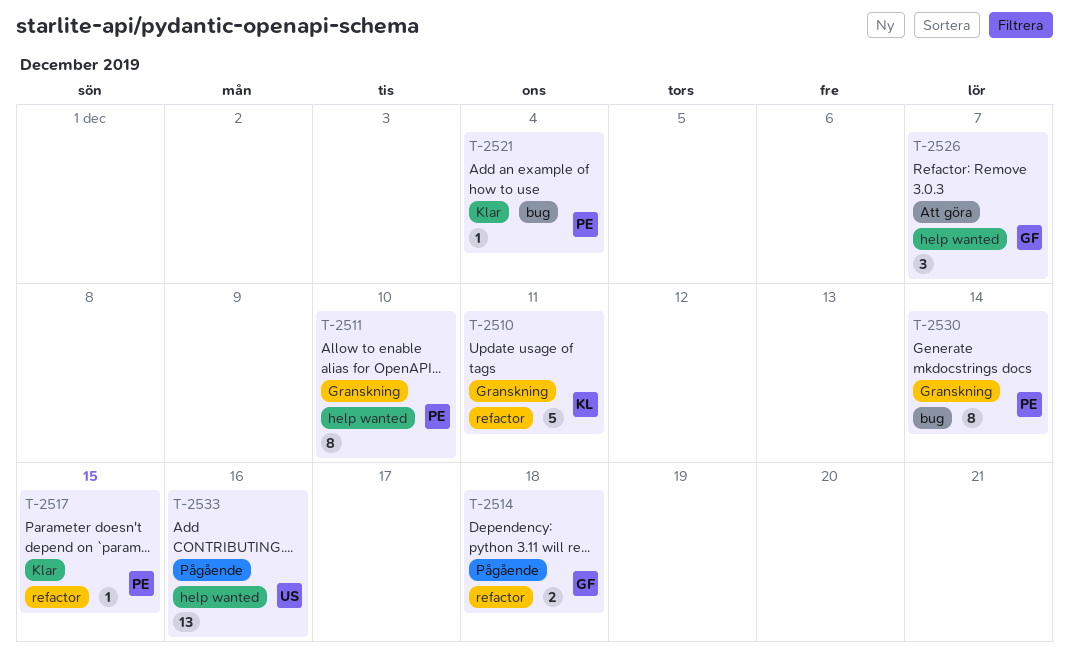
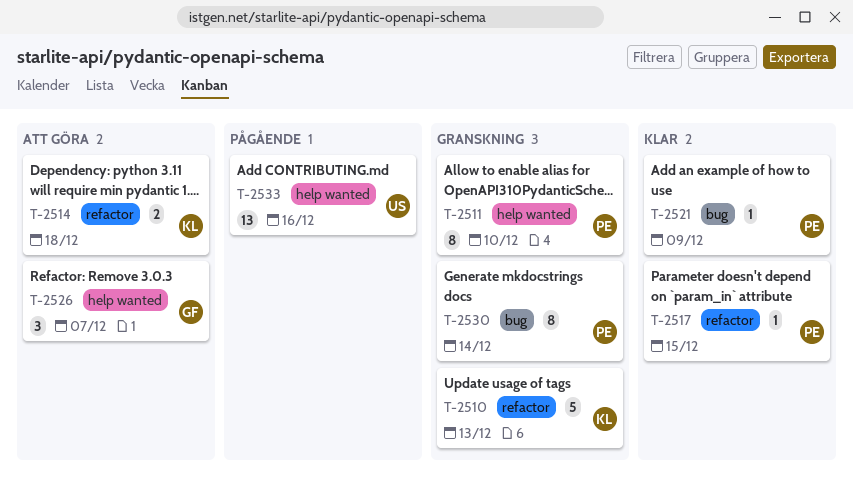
T-2510, due: Dec 11 -> Dec 13
T-2514, status: Pågående -> Att göra
T-2514, owner: GF -> KL
T-2521, due: Dec 4 -> Dec 9

